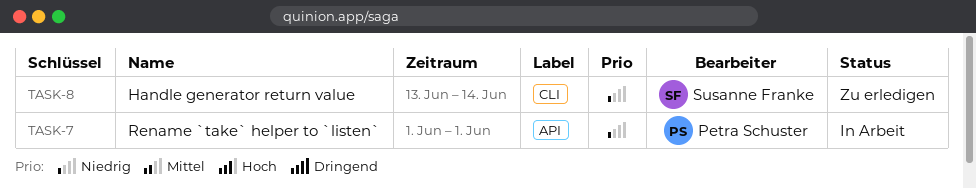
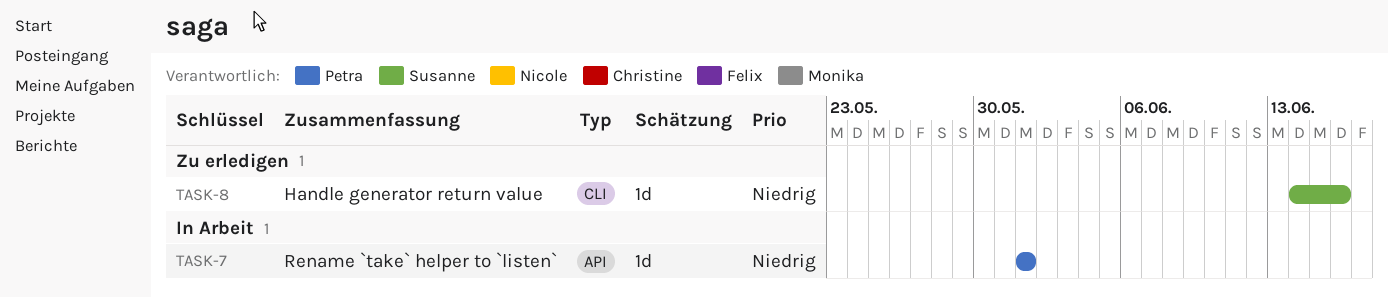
TASK-8, start: Jun 13 -> Jun 14
TASK-8, due: Jun 14 -> Jun 16

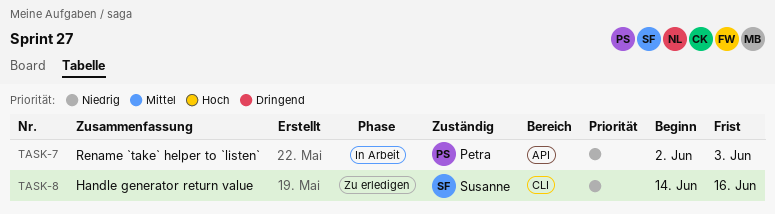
TASK-7, start: Jun 1 -> Jun 2
TASK-7, due: Jun 1 -> Jun 3

